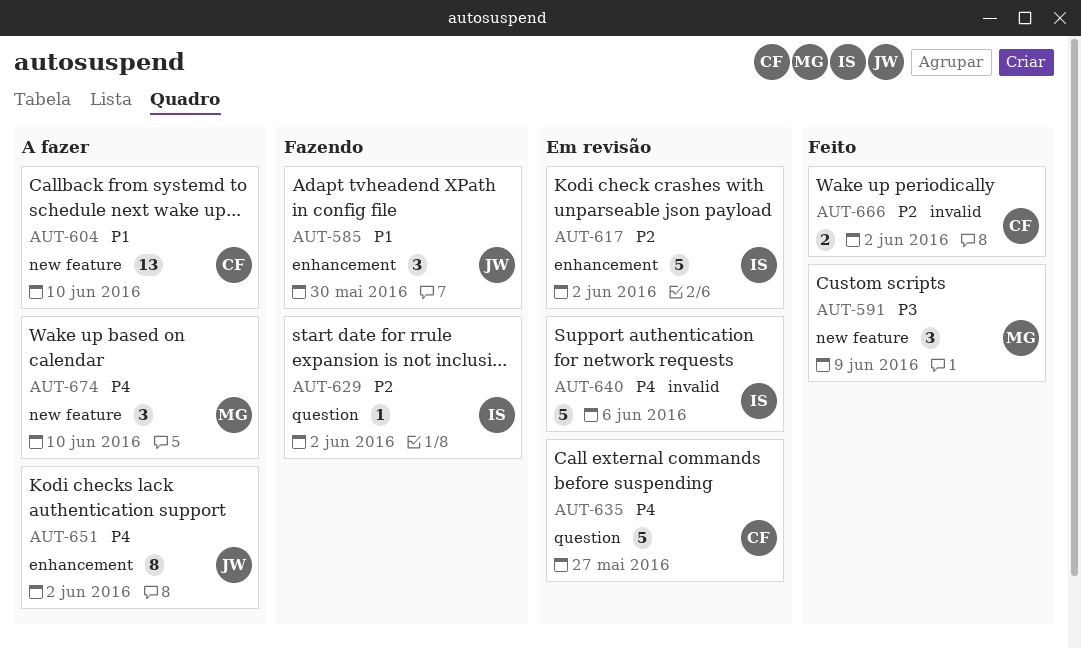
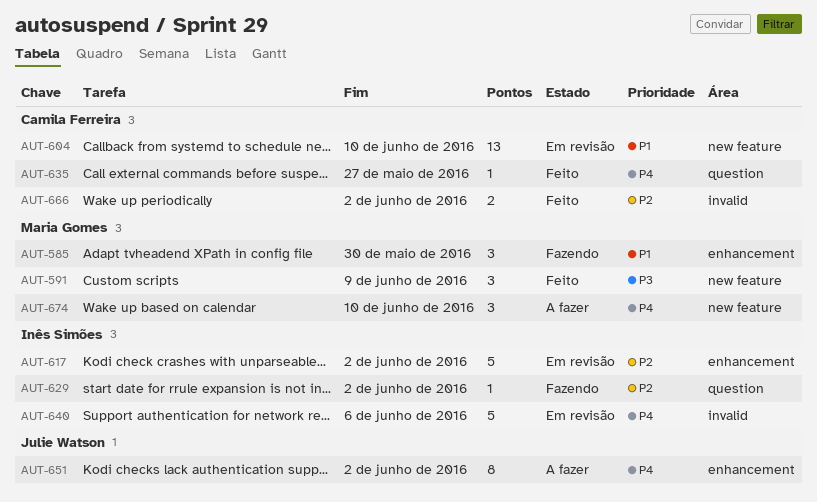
AUT-585, owner: Julie Watson -> Maria Gomes
AUT-604, status: A fazer -> Em revisão
AUT-635, status: Em revisão -> Feito
AUT-635, estimate: 5 -> 1

